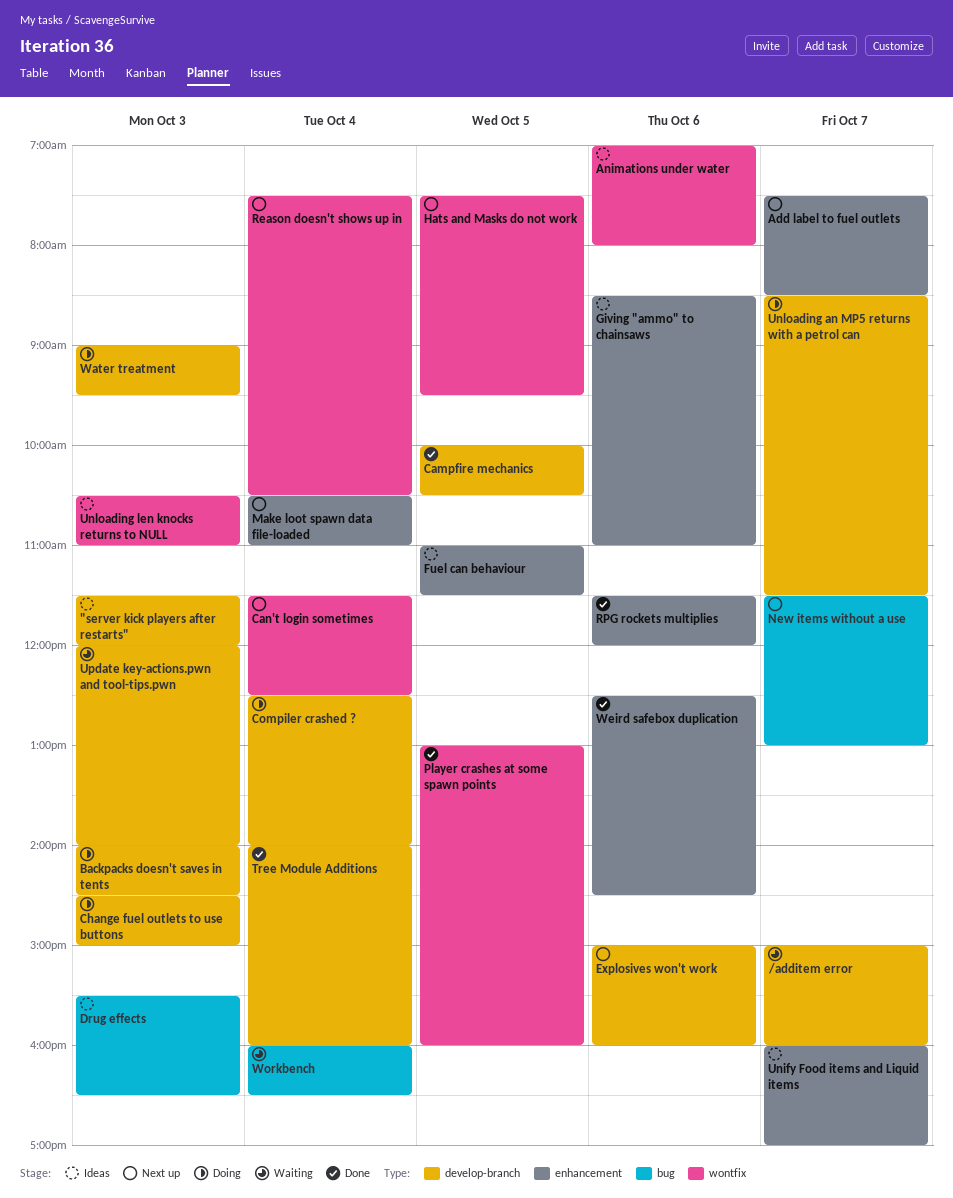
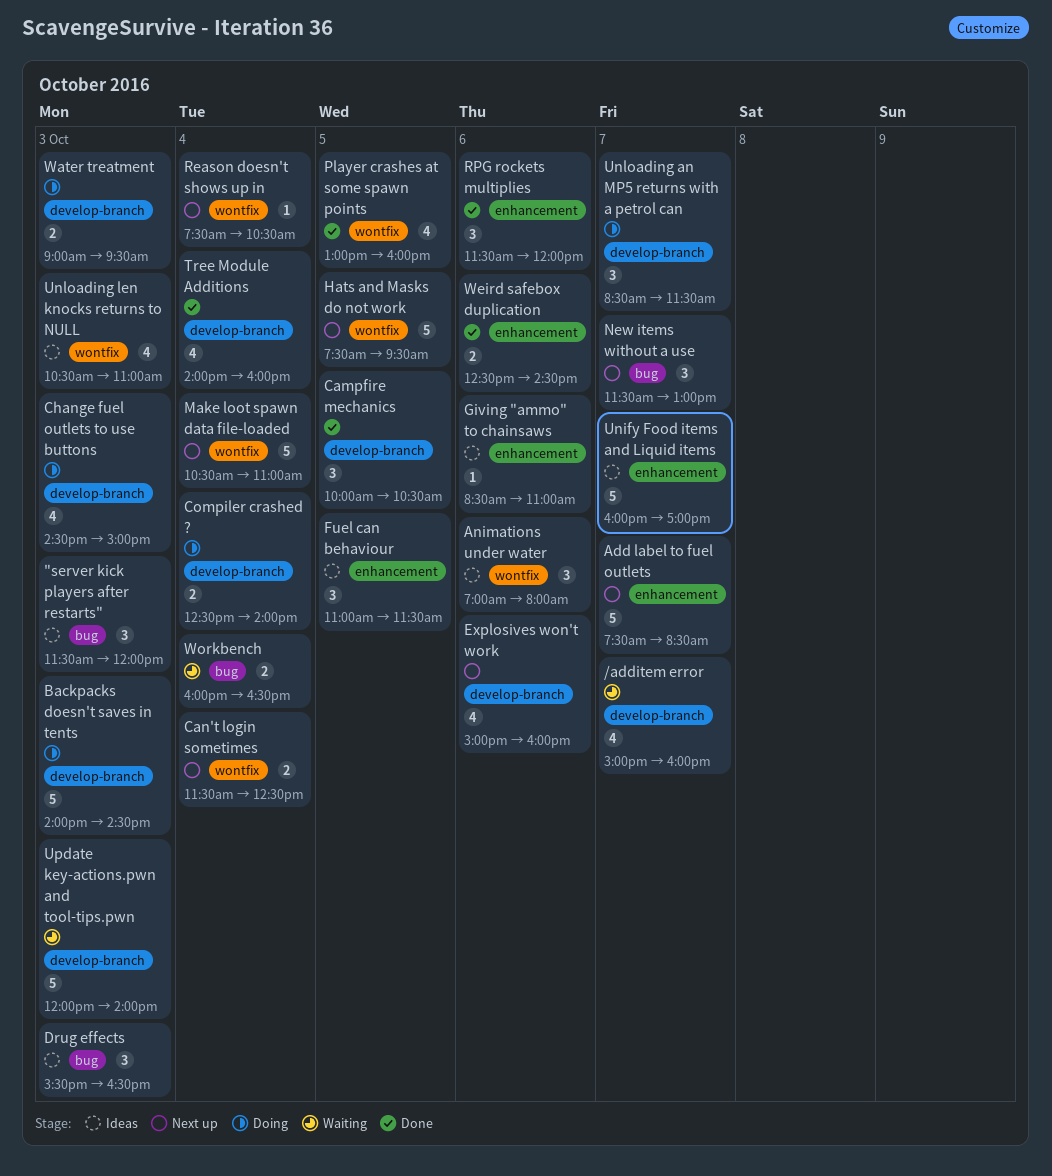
"server kick players after restarts", label: develop-branch -> bug
Make loot spawn data file-loaded, label: enhancement -> wontfix

